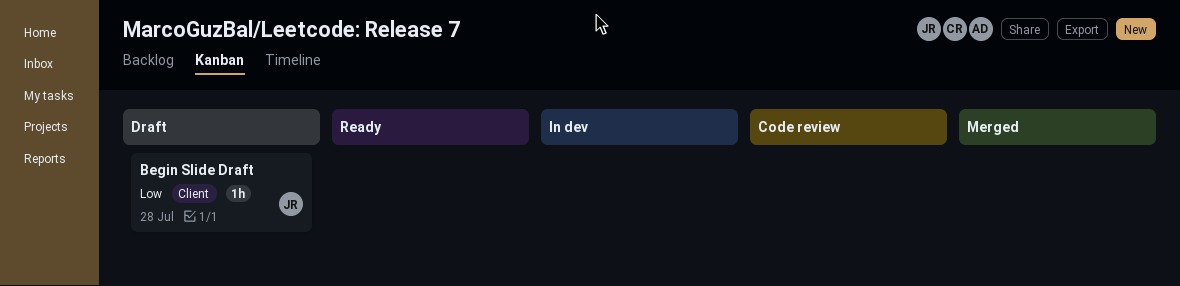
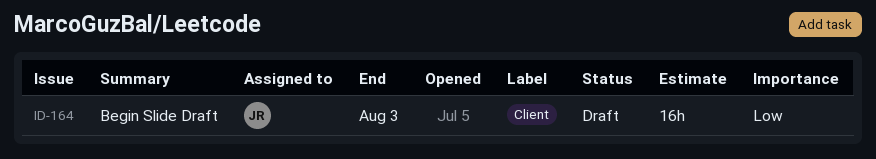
Begin Slide Draft, estimate: 1h -> 16h
Begin Slide Draft, due: Jul 28 -> Aug 3

